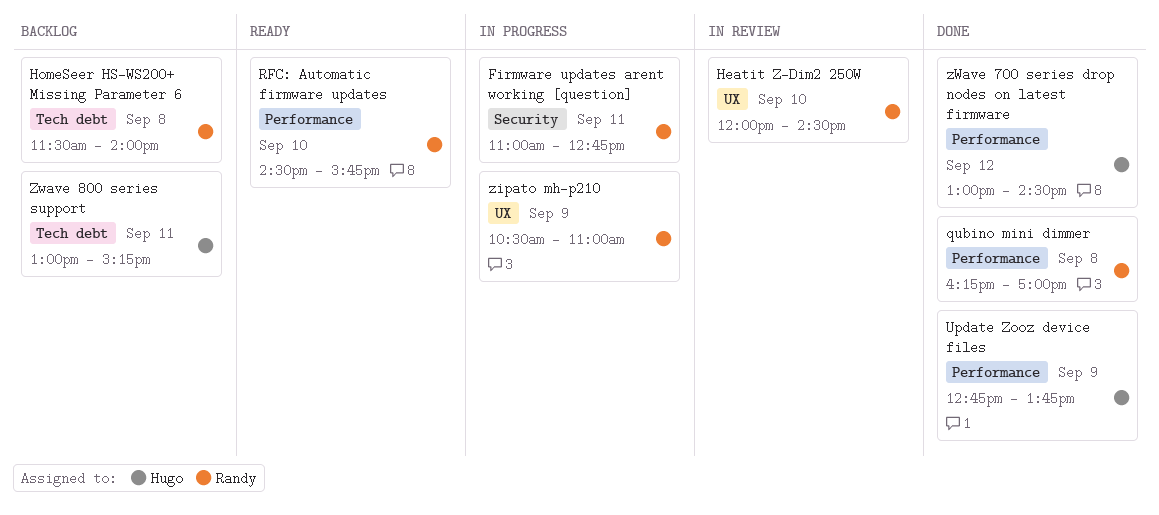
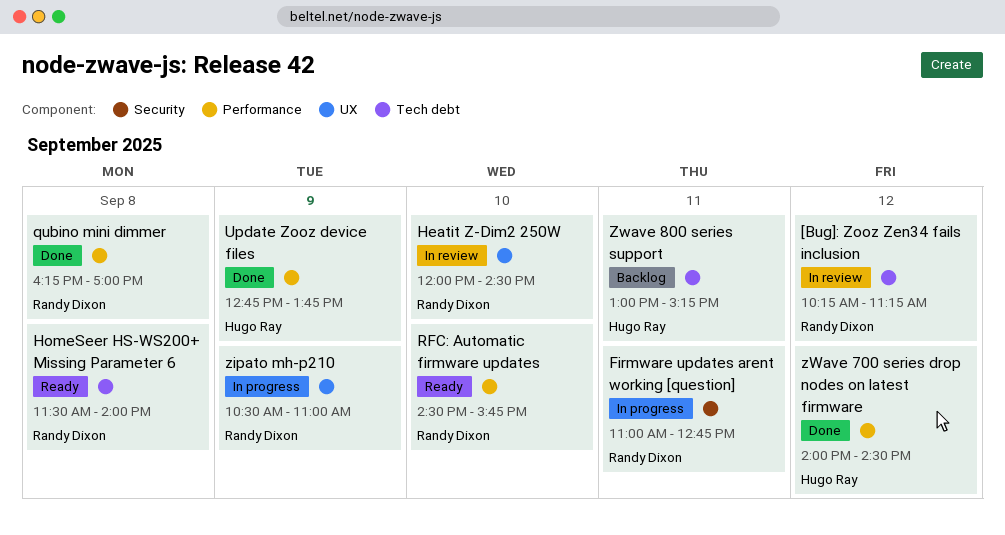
[Bug]: Zooz Zen34 fails inclusion: none -> present
HomeSeer HS-WS200+ Missing Parameter 6, status: Backlog -> Ready
zWave 700 series drop nodes on latest firmware, begins: 13:00 -> 14:00

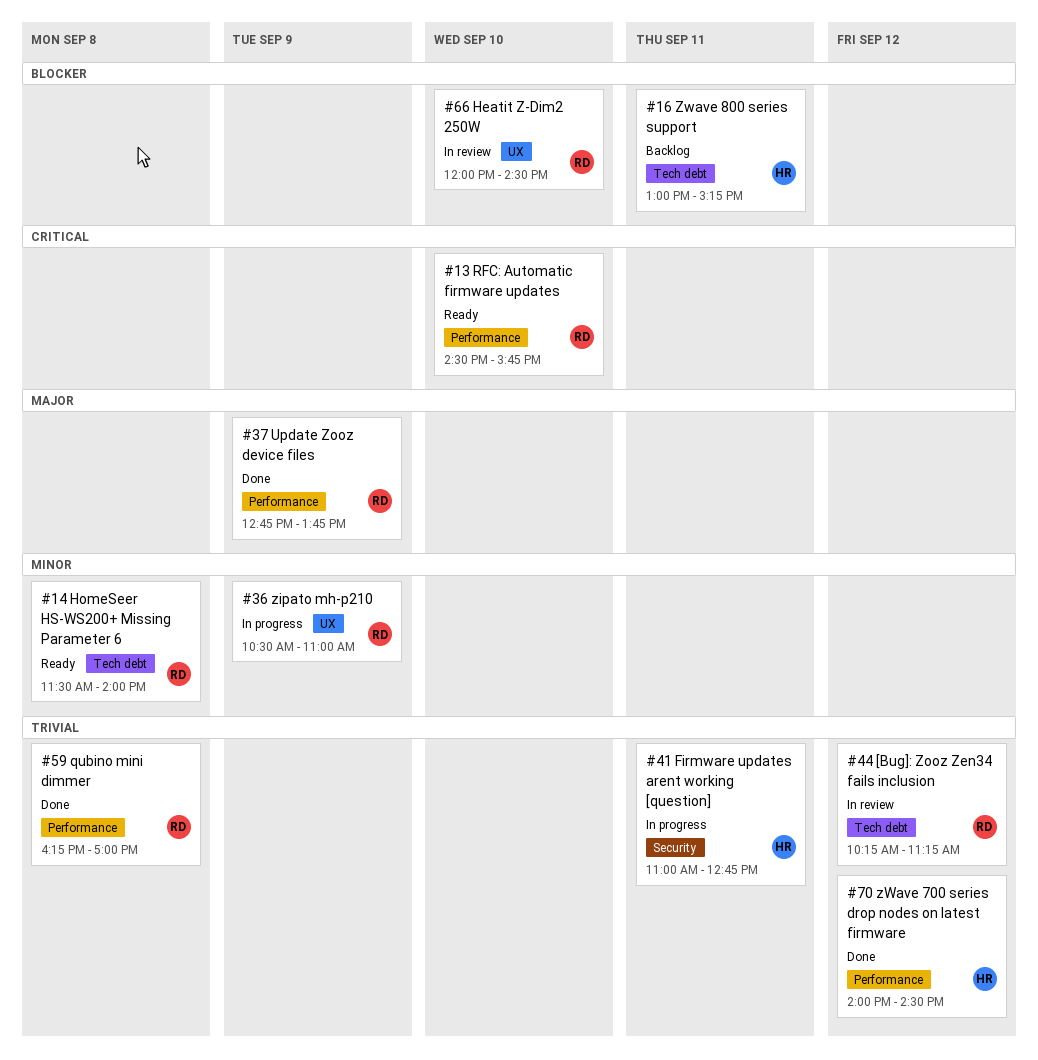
Firmware updates arent working [question], owner: Randy Dixon -> Hugo Ray
Update Zooz device files, owner: Hugo Ray -> Randy Dixon

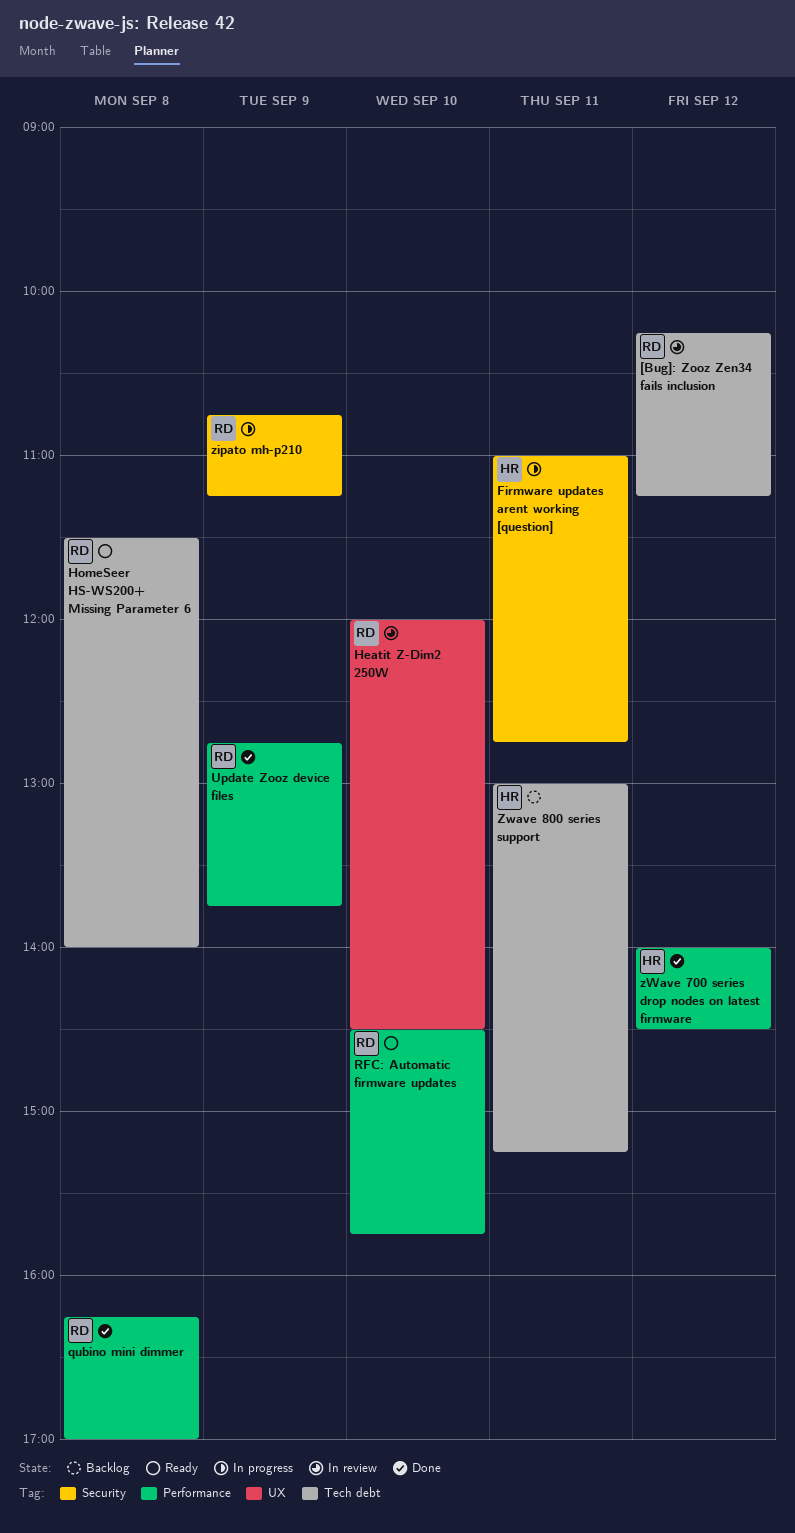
zipato mh-p210, label: UX -> Security
zipato mh-p210, begins: 10:30 -> 10:45
zipato mh-p210, ends: 11:00 -> 11:15

